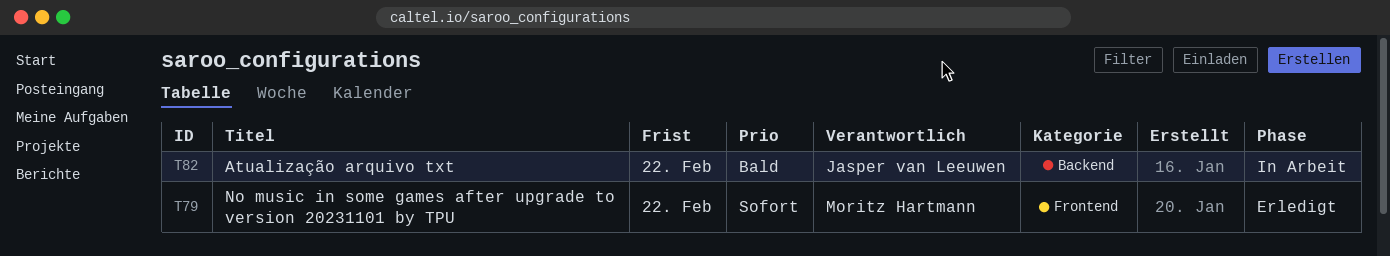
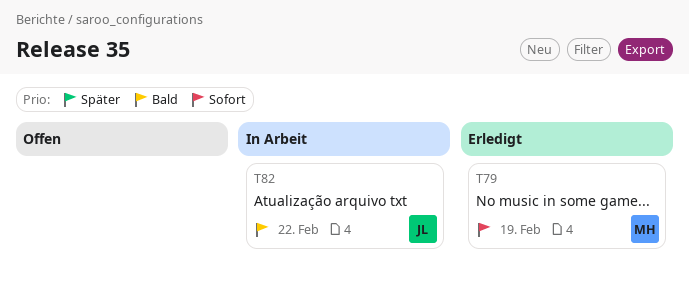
T79, due: Feb 22 -> Feb 19

